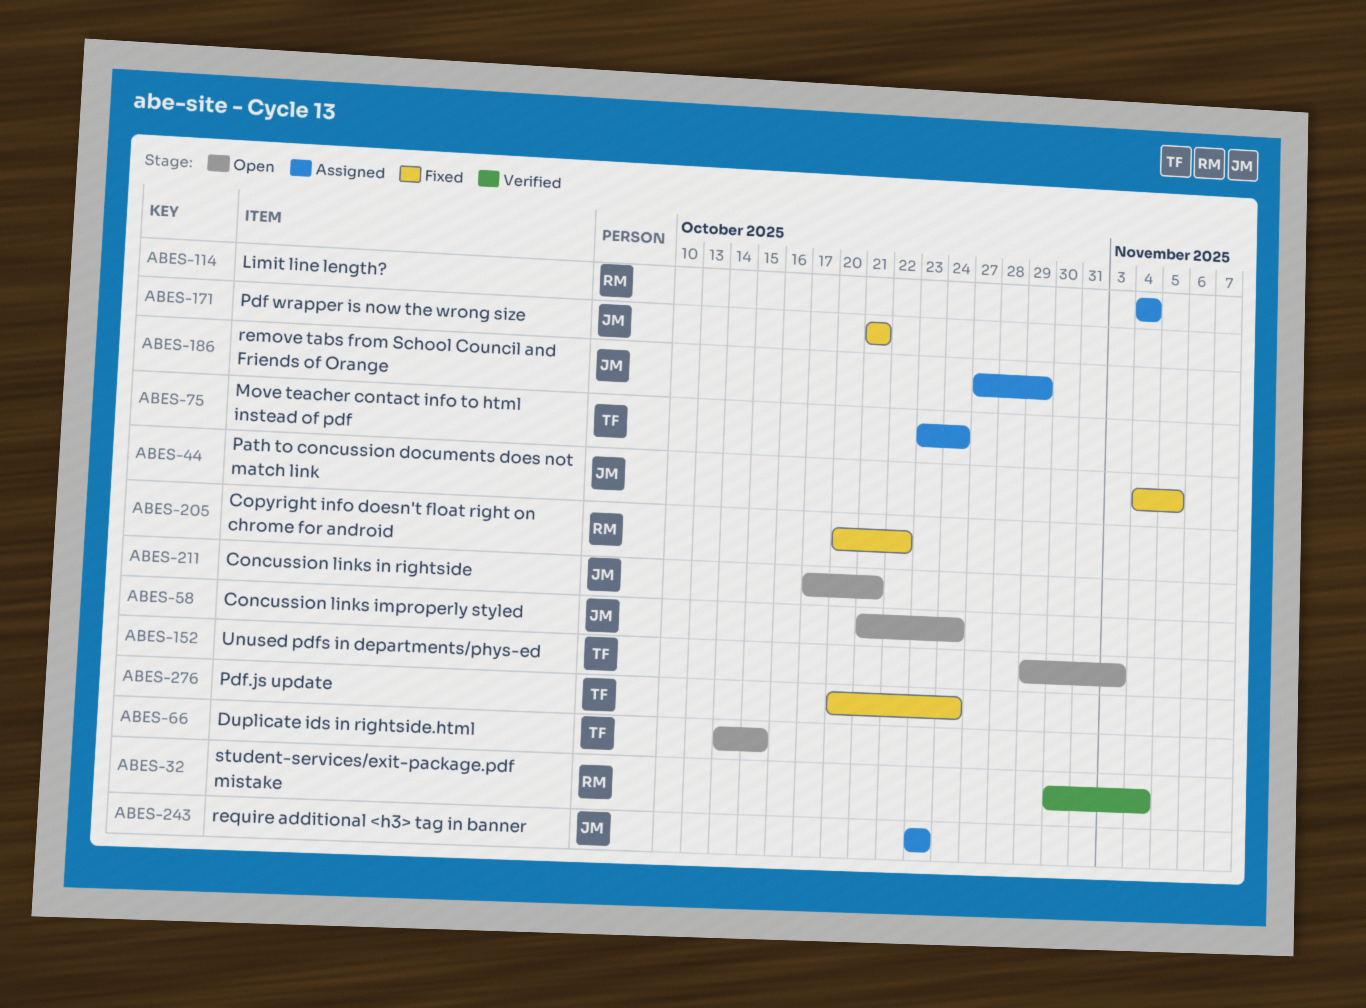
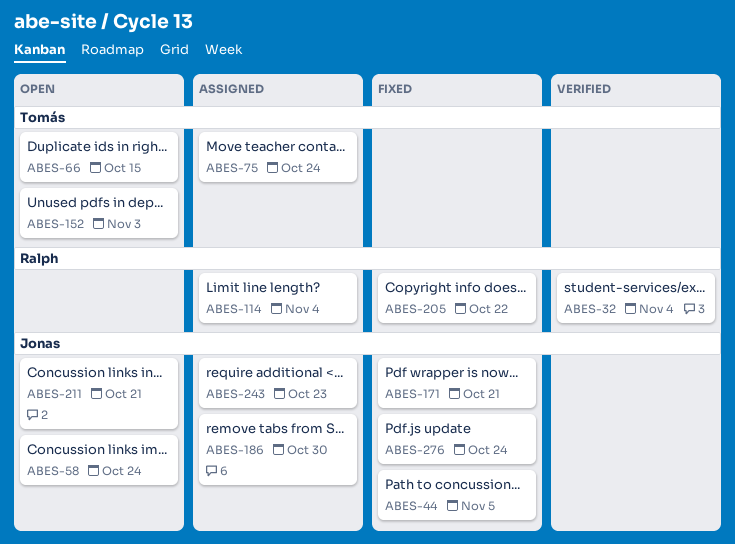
ABES-186, due: Oct 29 -> Oct 30
ABES-276, owner: Tomás -> Jonas

